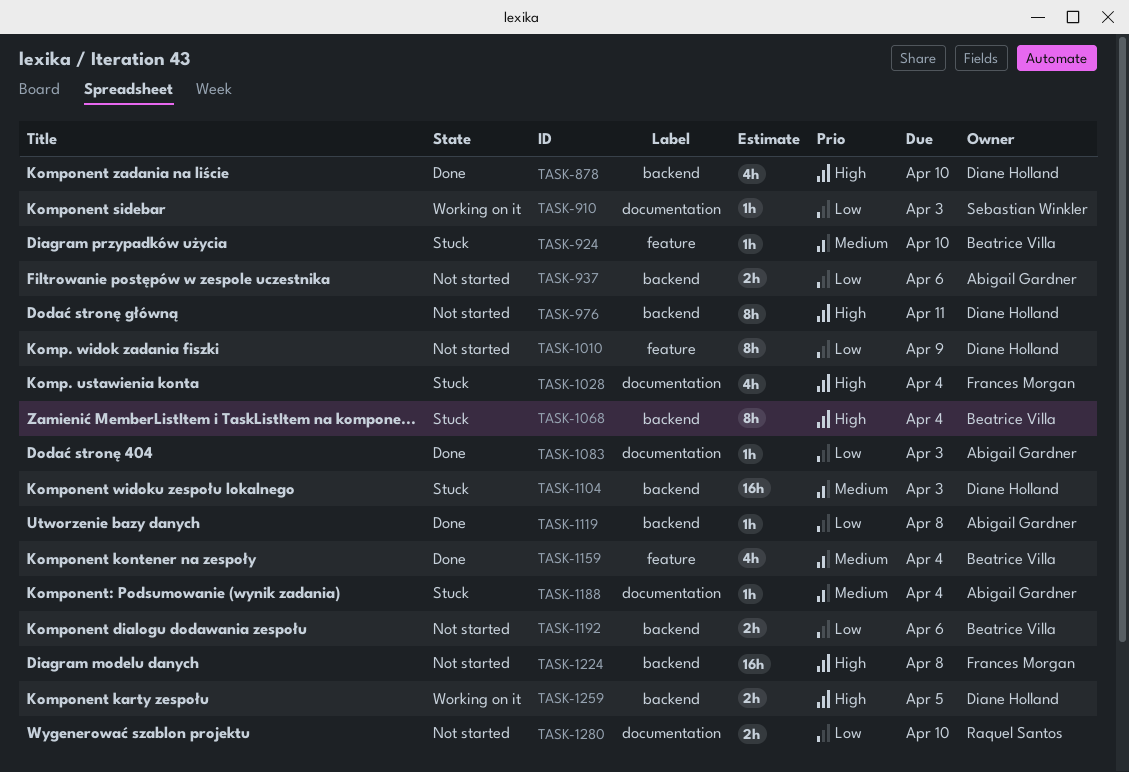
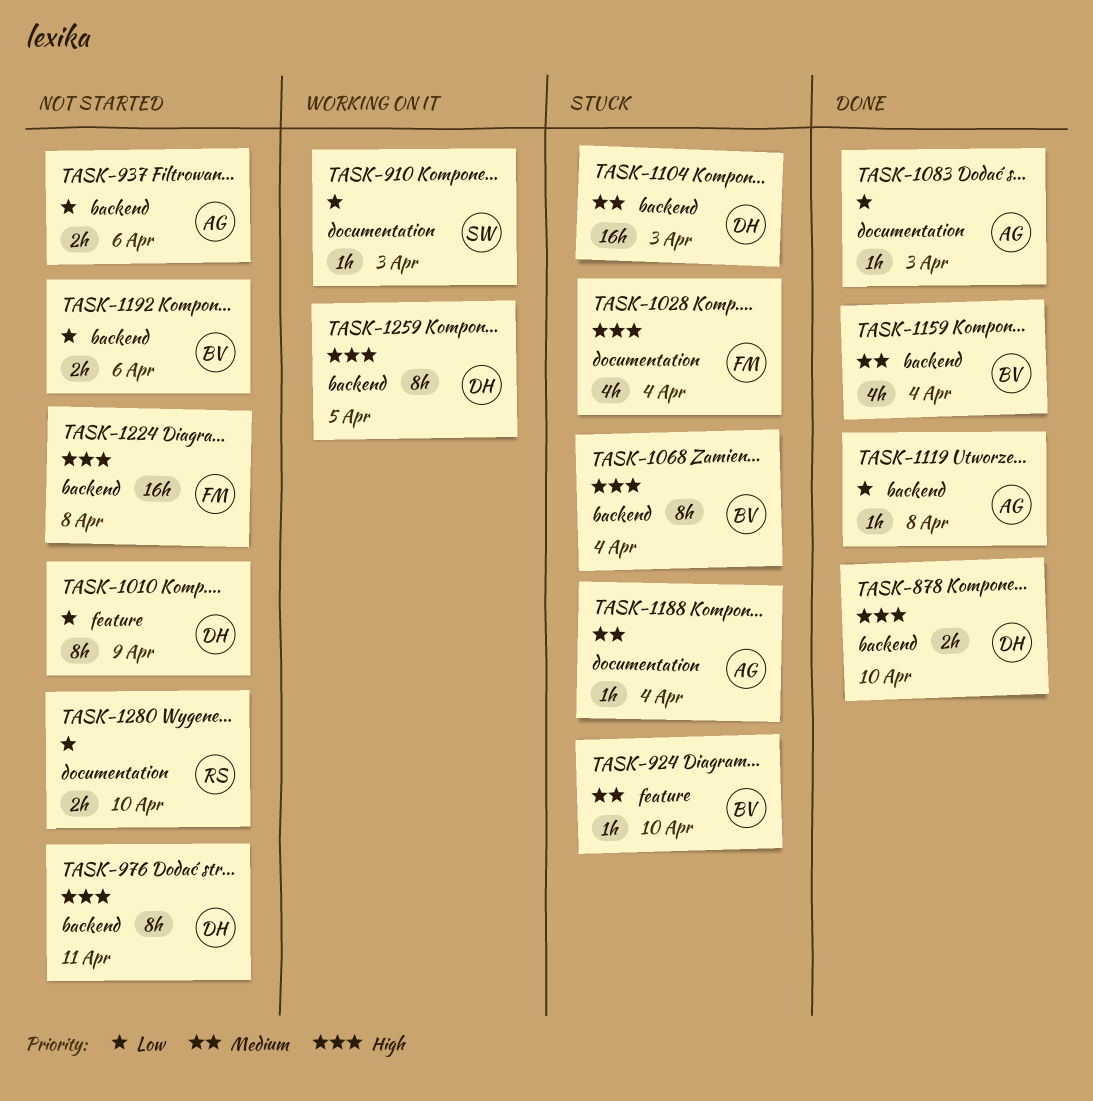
TASK-878, estimate: 4h -> 2h
TASK-1159, label: feature -> backend
TASK-1259, estimate: 2h -> 8h

